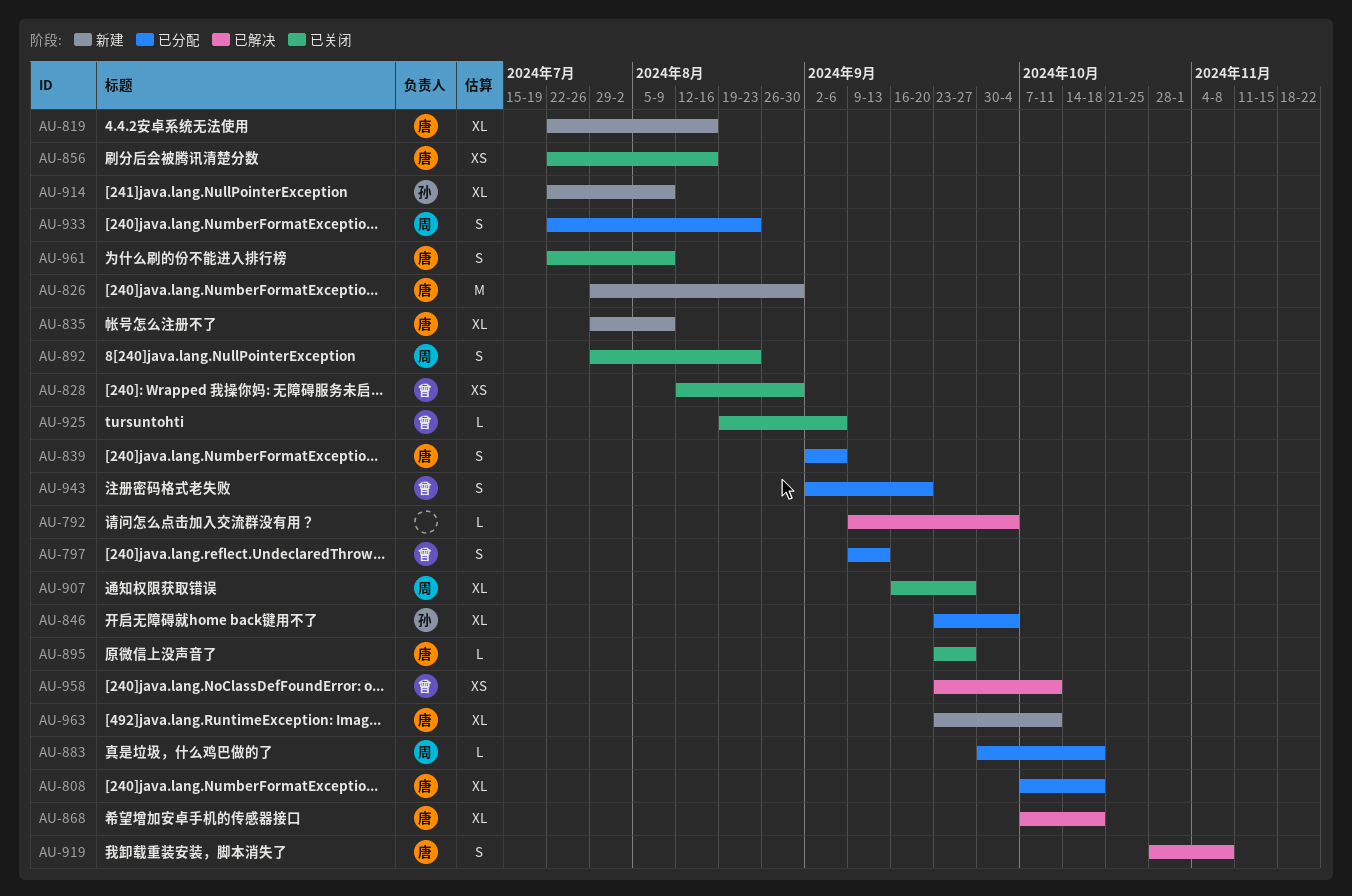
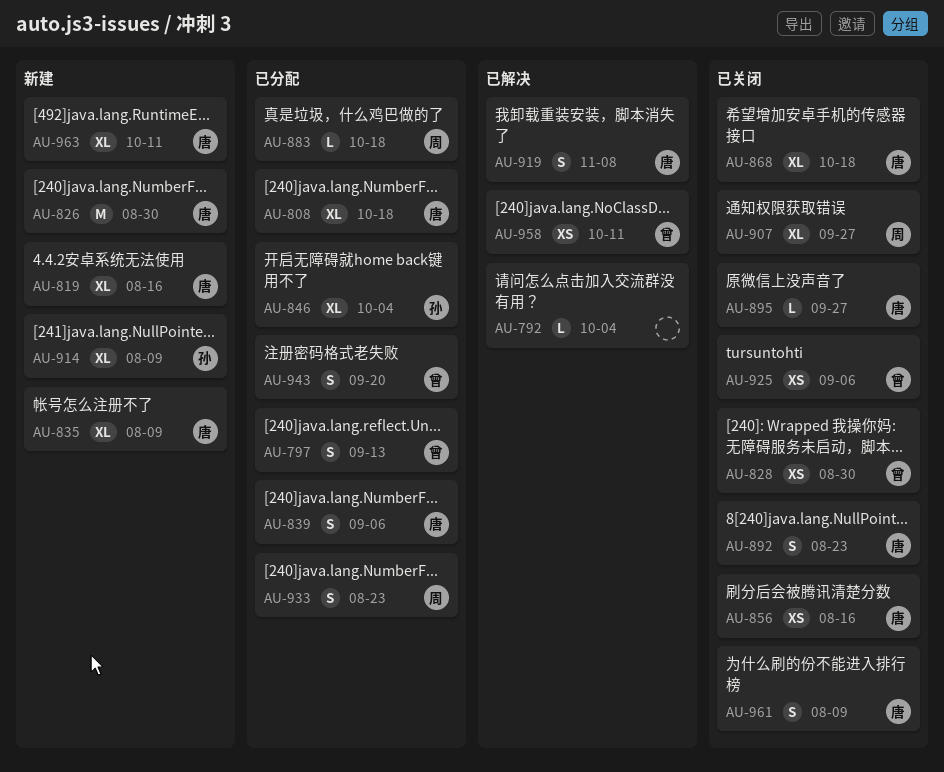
AU-868, status: 已解决 -> 已关闭
AU-892, owner: 周 -> 唐
AU-925, estimate: L -> XS

